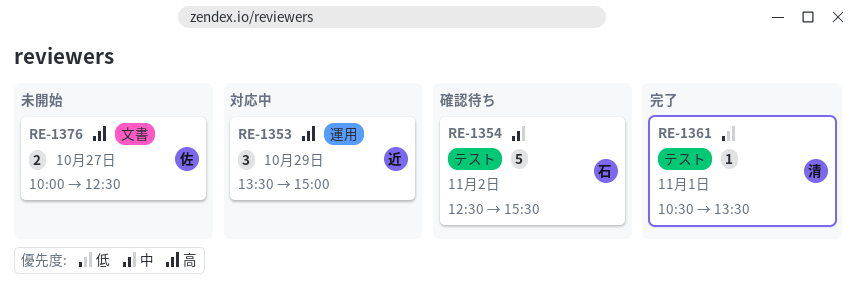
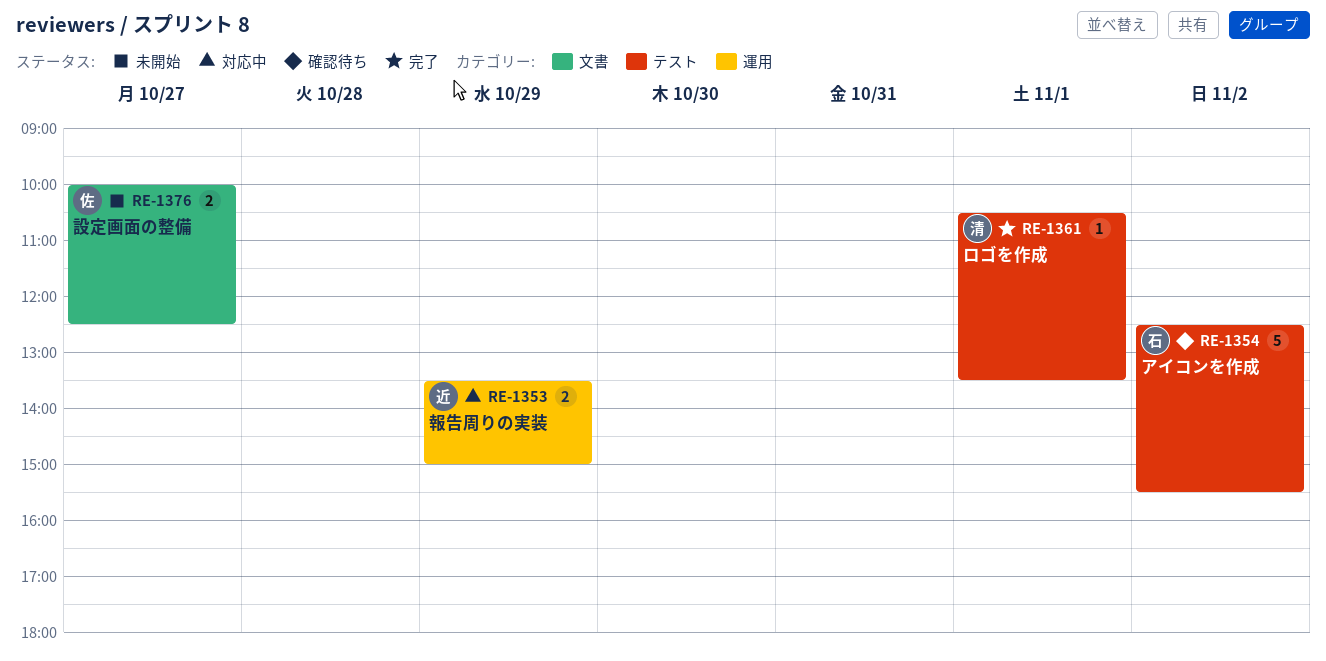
RE-1353, estimate: 3 -> 2

